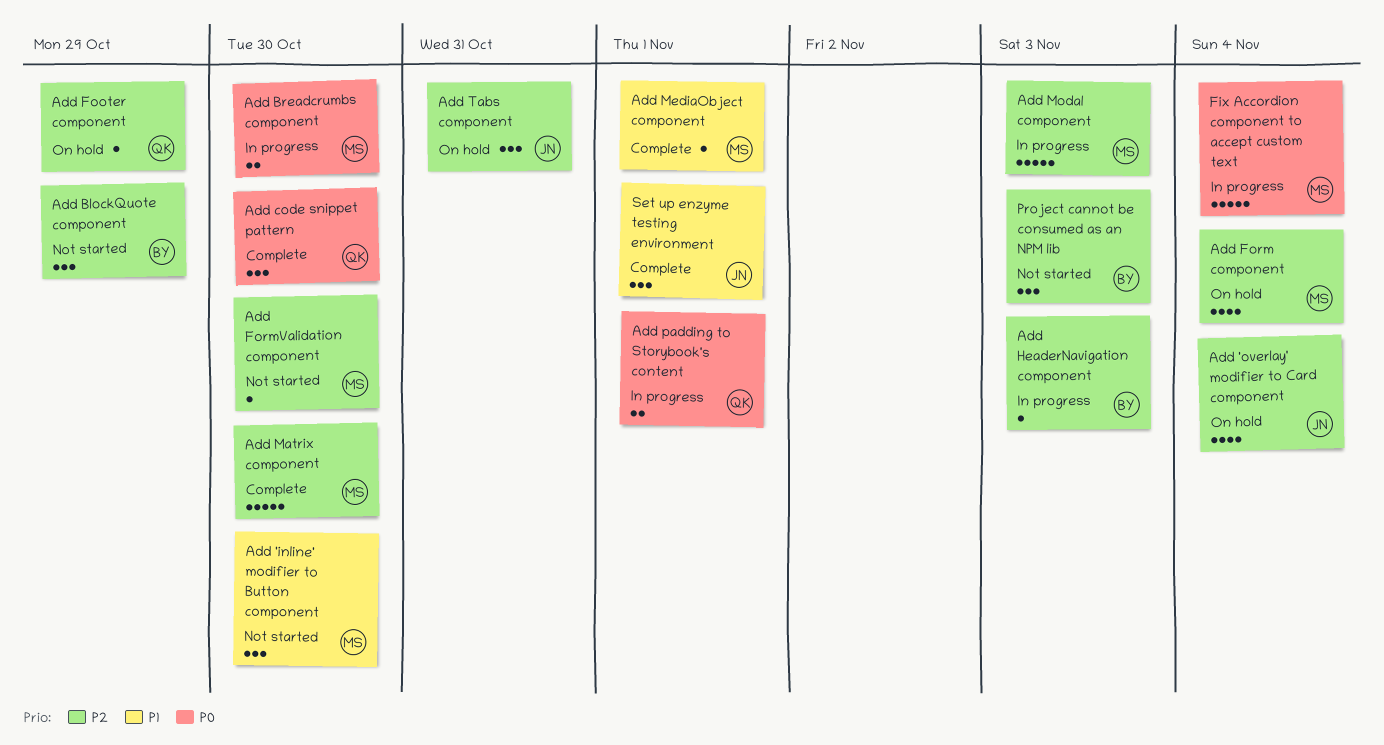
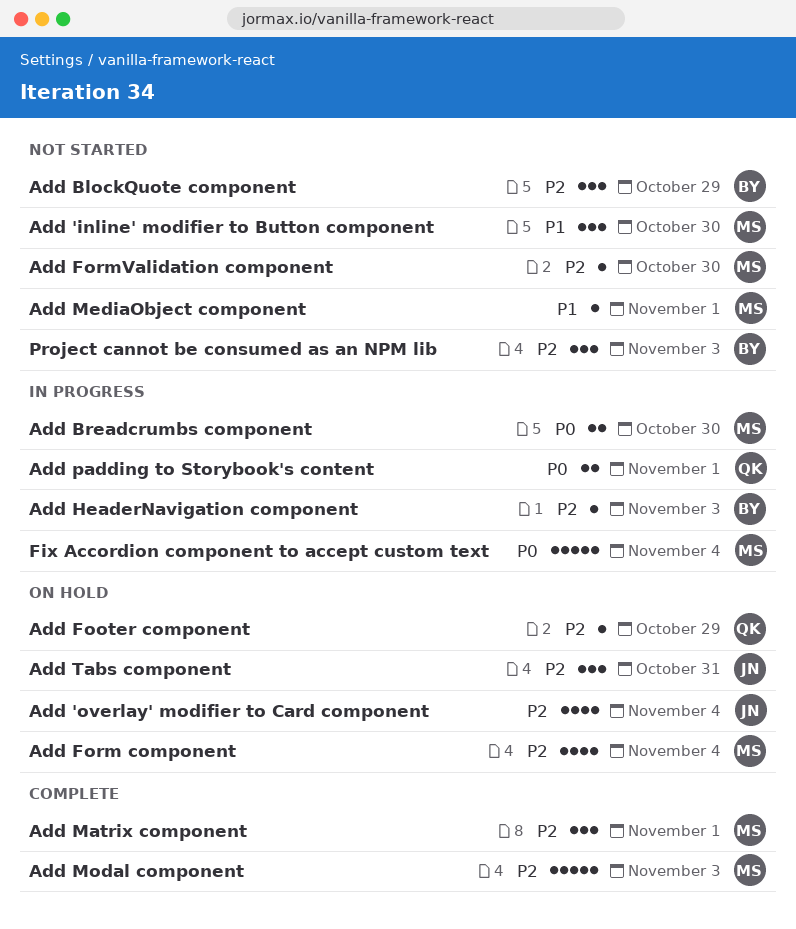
Add code snippet pattern: present -> none
Add Matrix component, estimate: 5 -> 3
Add Matrix component, due: Oct 30 -> Nov 1
Add MediaObject component, status: Complete -> Not started
Add Modal component, status: In progress -> Complete
Set up enzyme testing environment: present -> none

